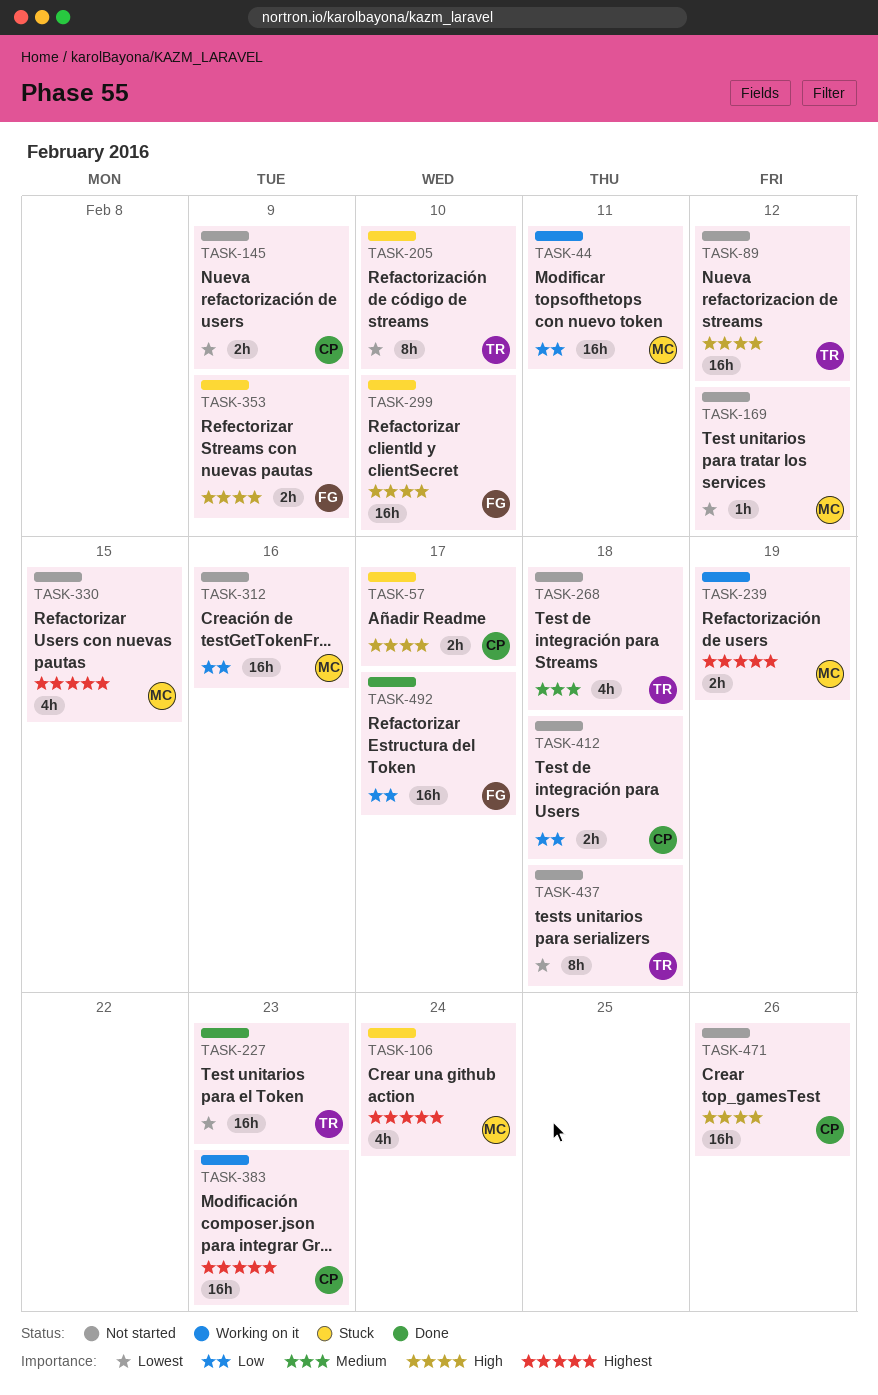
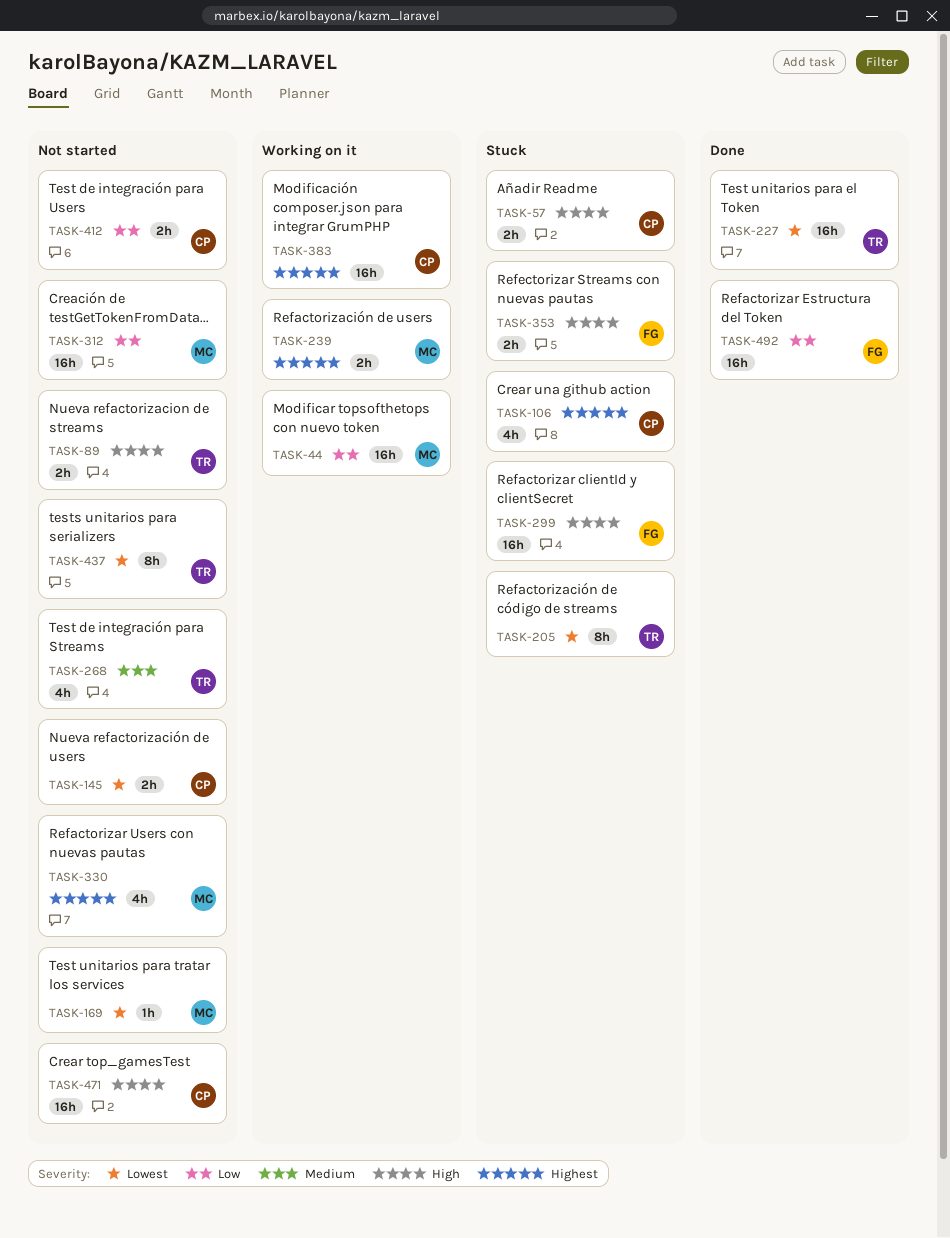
TASK-89, estimate: 16h -> 2h
TASK-106, owner: MC -> CP

